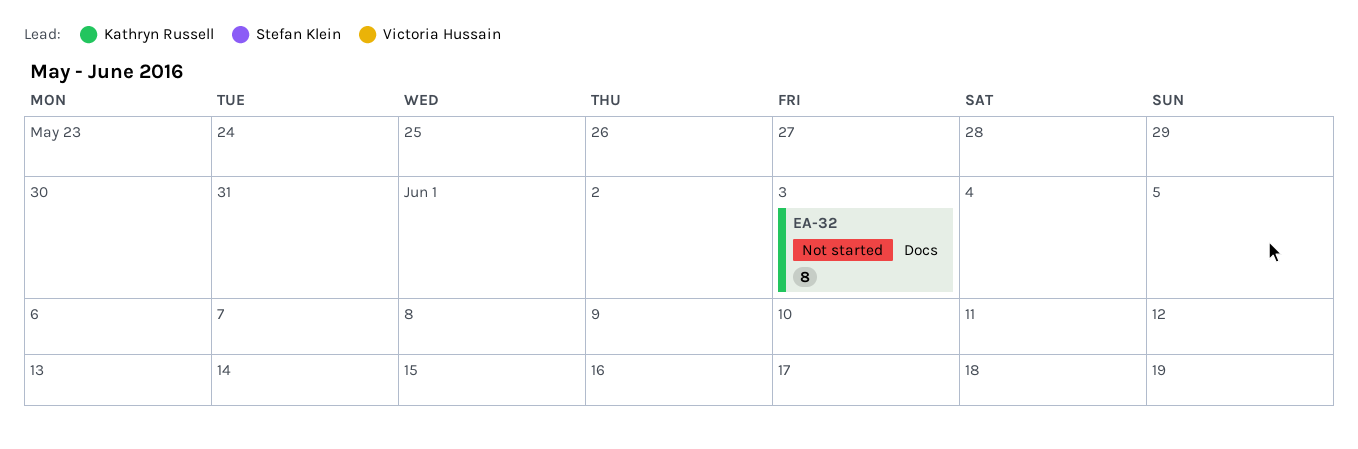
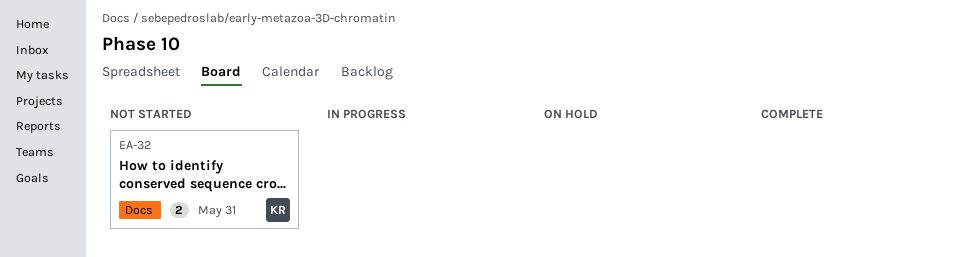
EA-32, estimate: 8 -> 2
EA-32, due: Jun 3 -> May 31

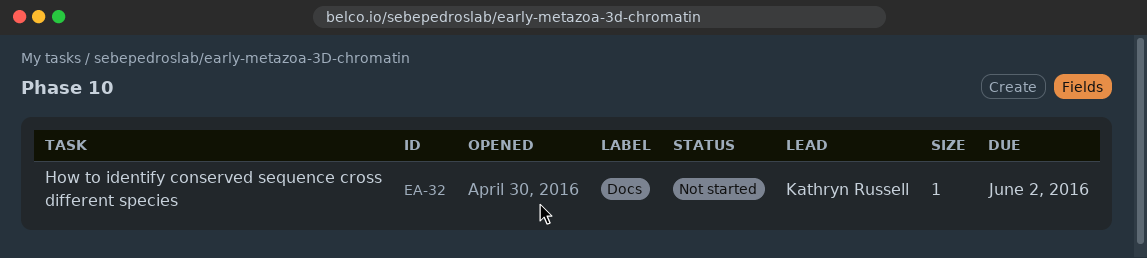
EA-32, estimate: 2 -> 1
EA-32, due: May 31 -> Jun 2

